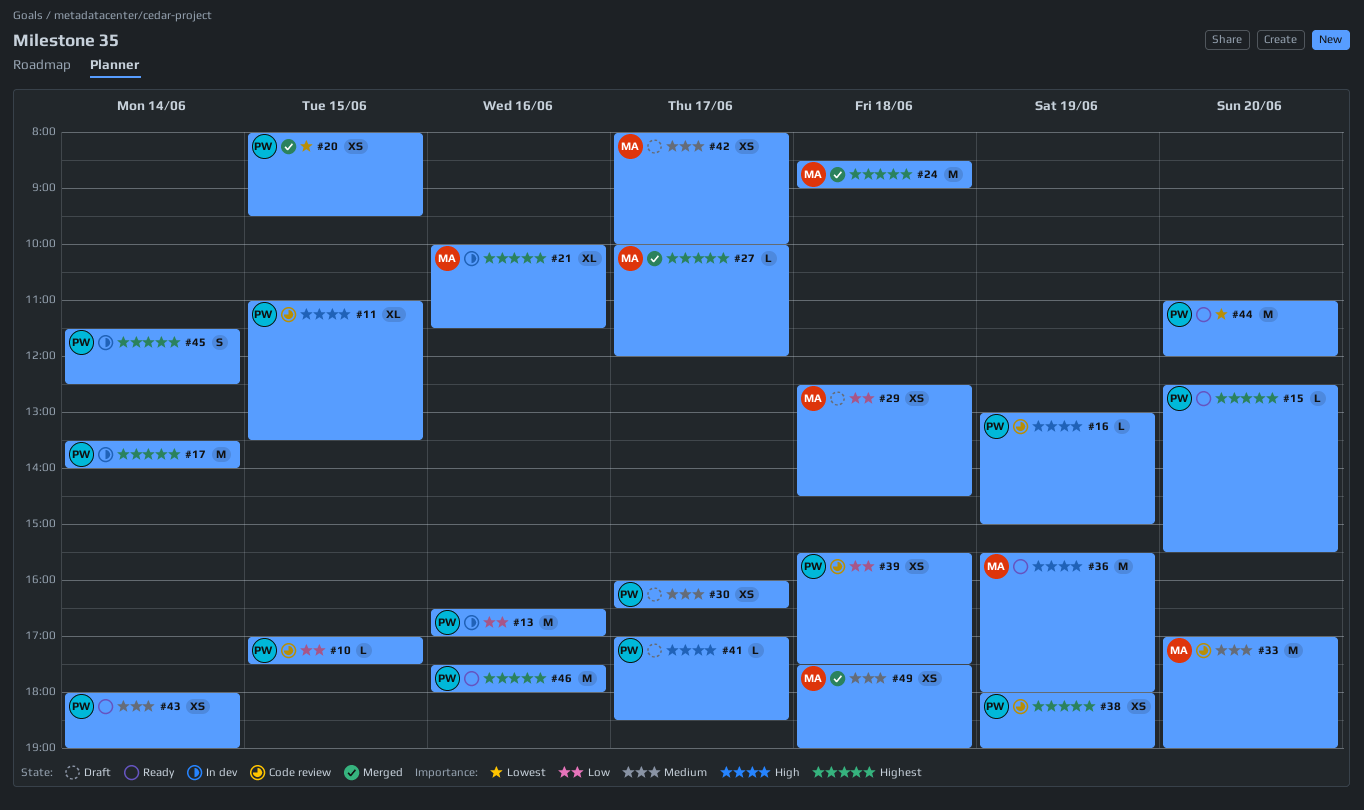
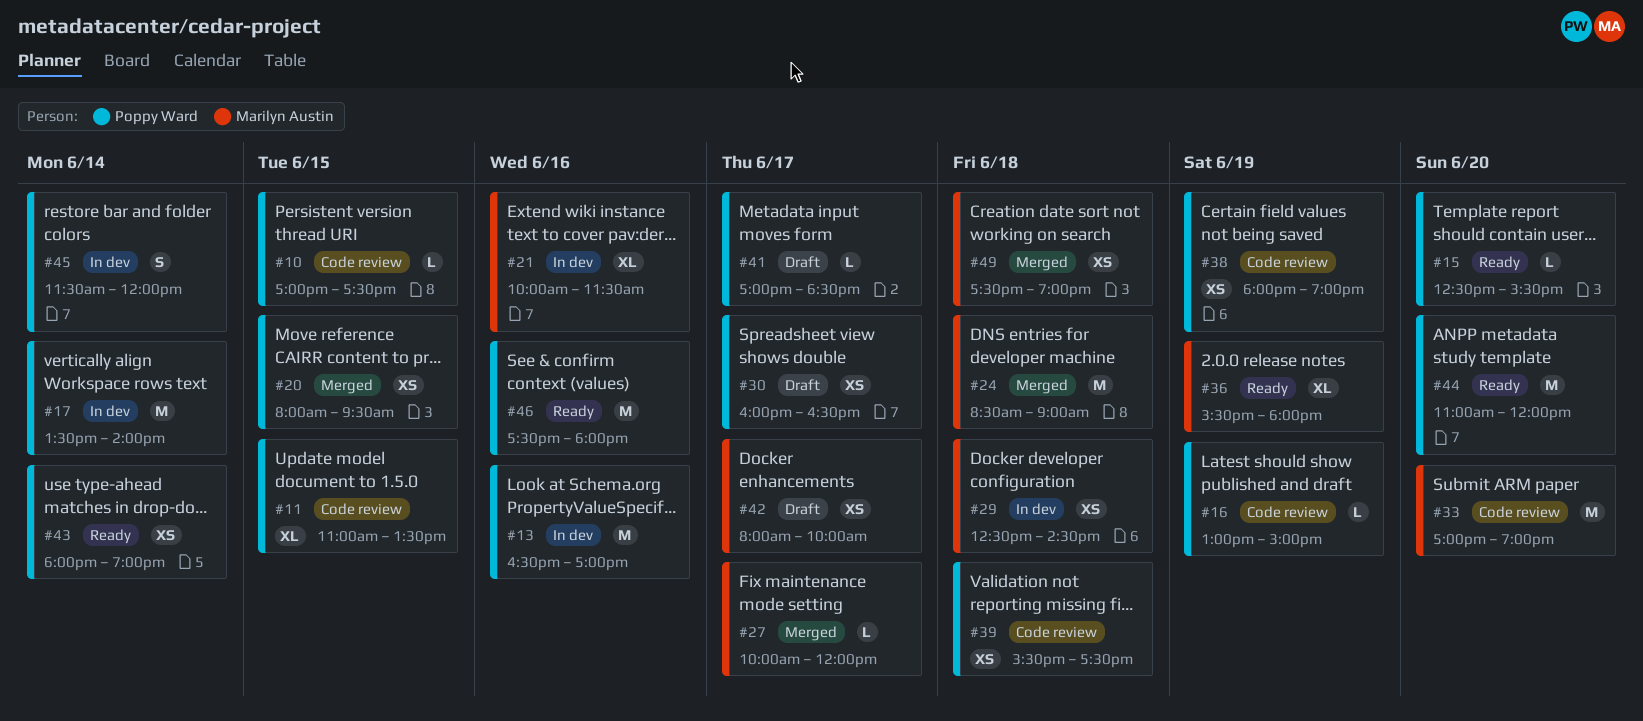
#29, status: Draft -> In dev
#36, estimate: M -> XL
#45, ends: 12:30 -> 12:00

